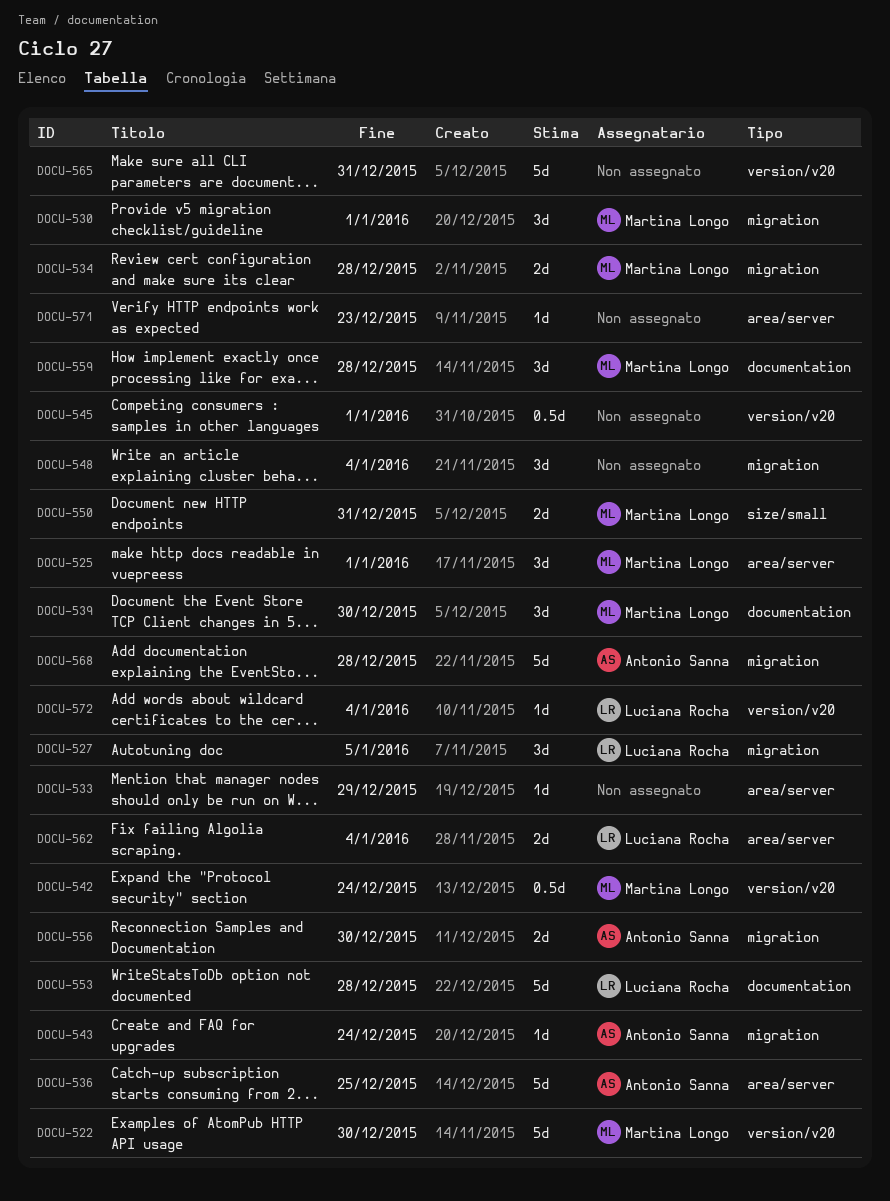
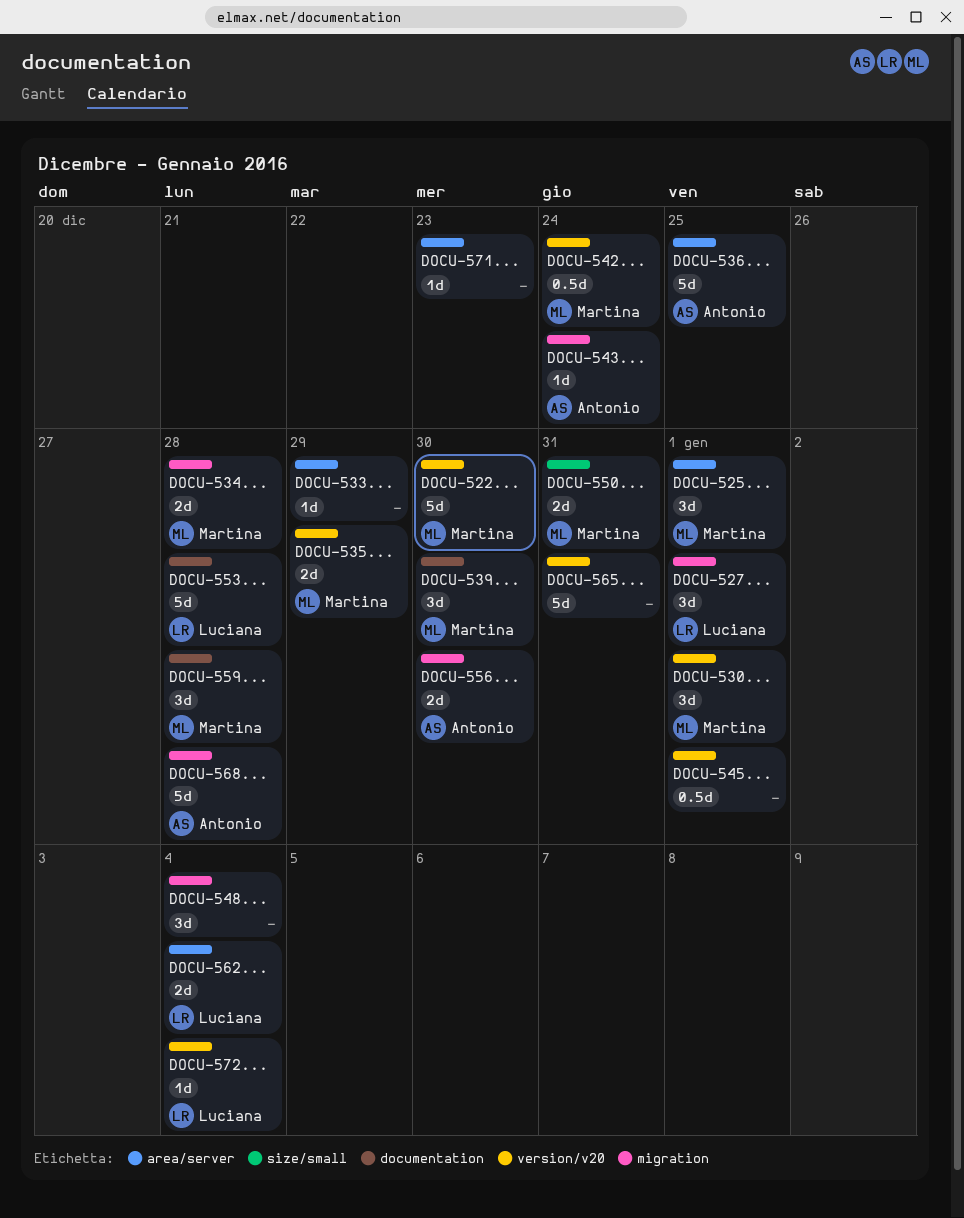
DOCU-527, due: Jan 5 -> Jan 1
DOCU-530, label: migration -> version/v20
DOCU-535: none -> present

